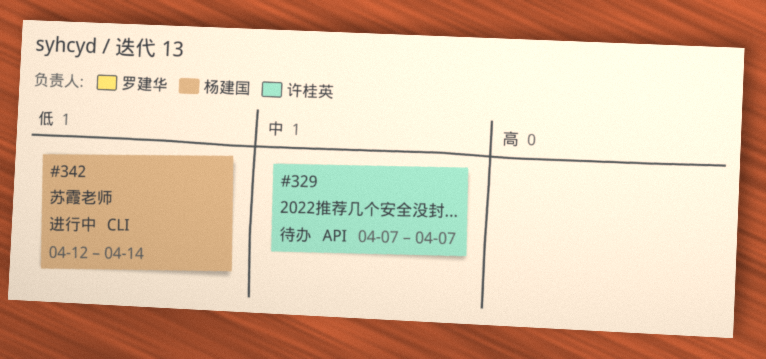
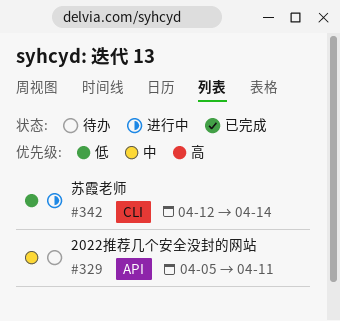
#329, start: Apr 7 -> Apr 5
#329, due: Apr 7 -> Apr 11

